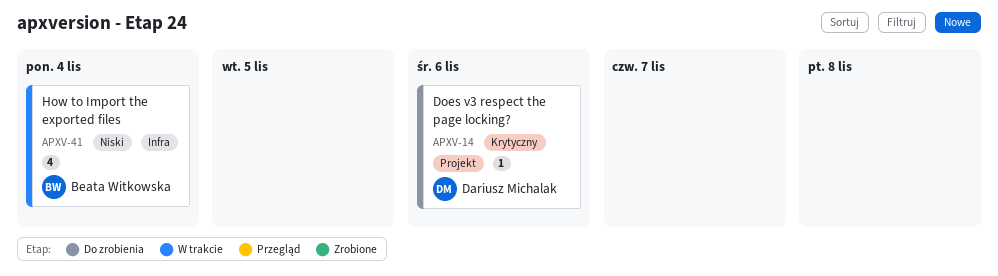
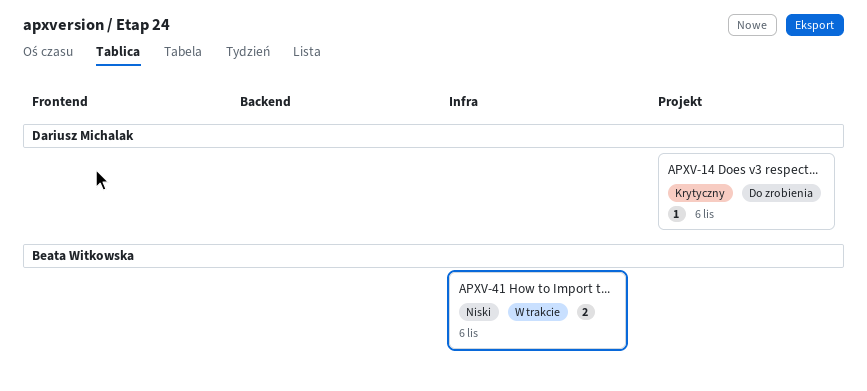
APXV-41, estimate: 4 -> 2
APXV-41, due: Nov 4 -> Nov 6

